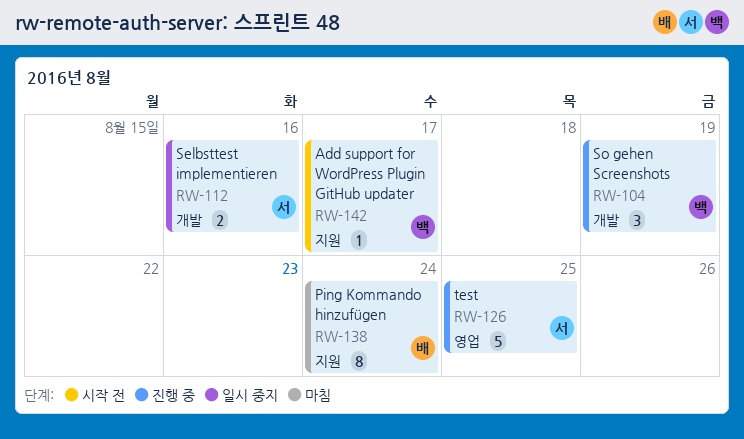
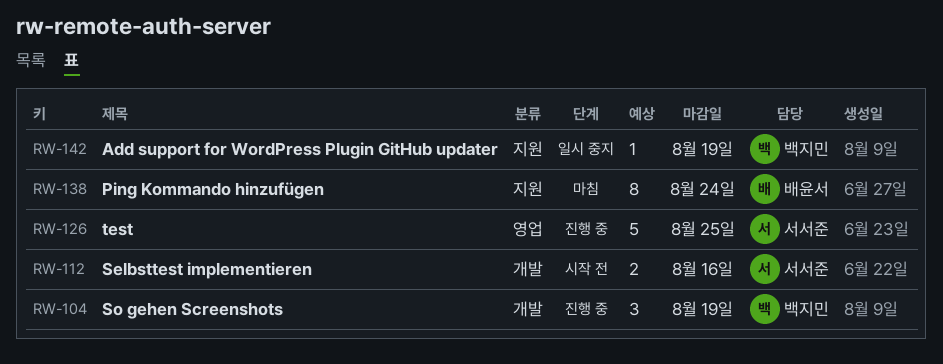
RW-112, status: 일시 중지 -> 시작 전
RW-142, status: 시작 전 -> 일시 중지
RW-142, due: Aug 17 -> Aug 19

